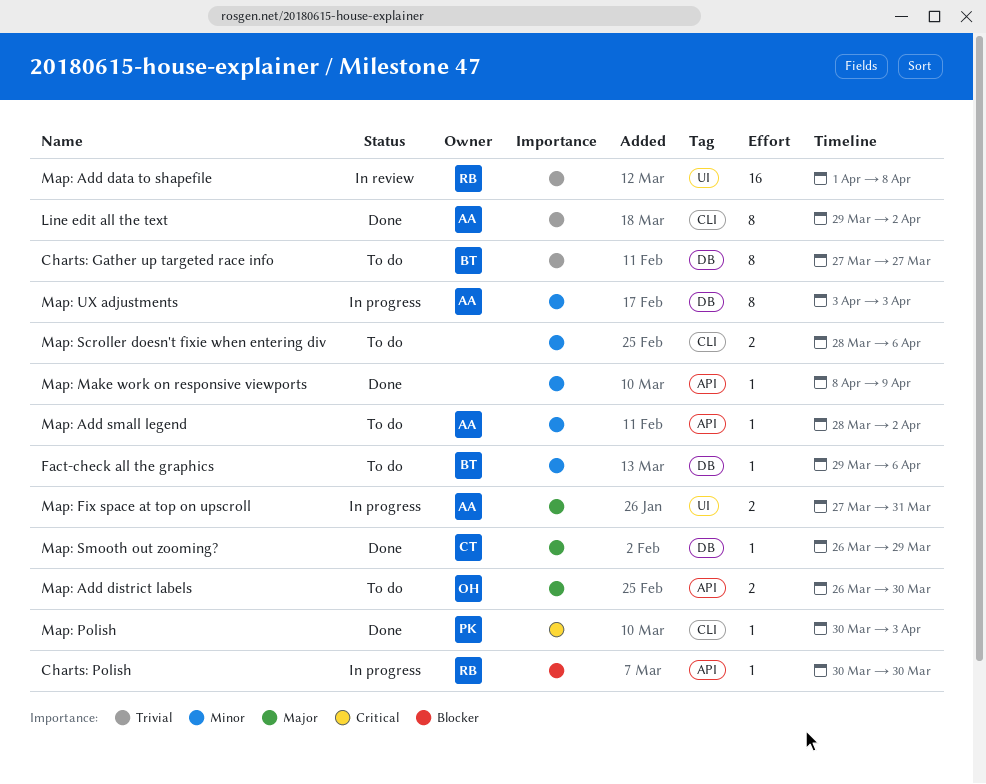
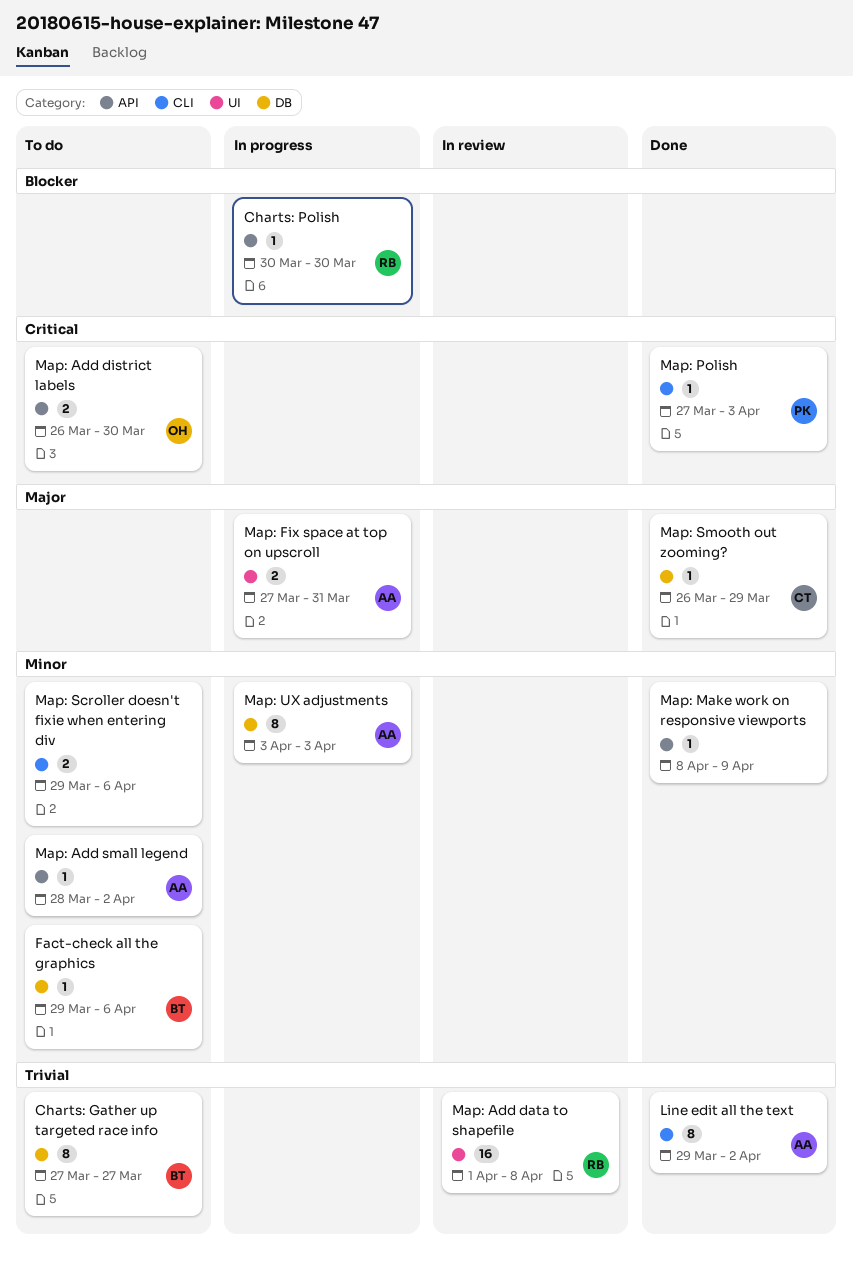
Map: Add district labels, priority: Major -> Critical
Map: Polish, start: Mar 30 -> Mar 27
Map: Scroller doesn't fixie when entering div, start: Mar 28 -> Mar 29

